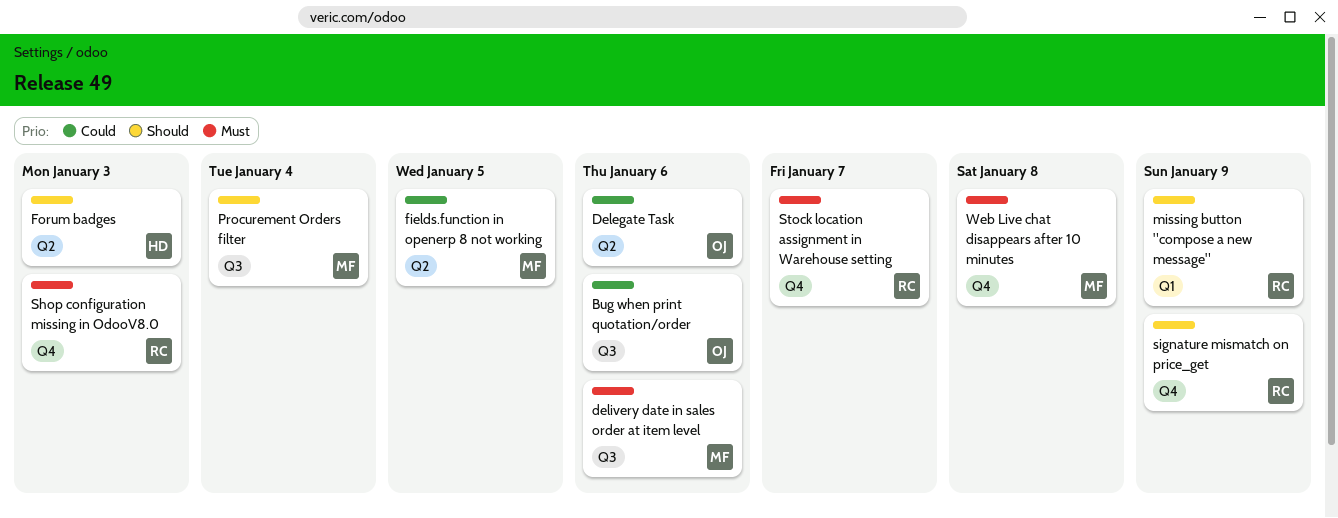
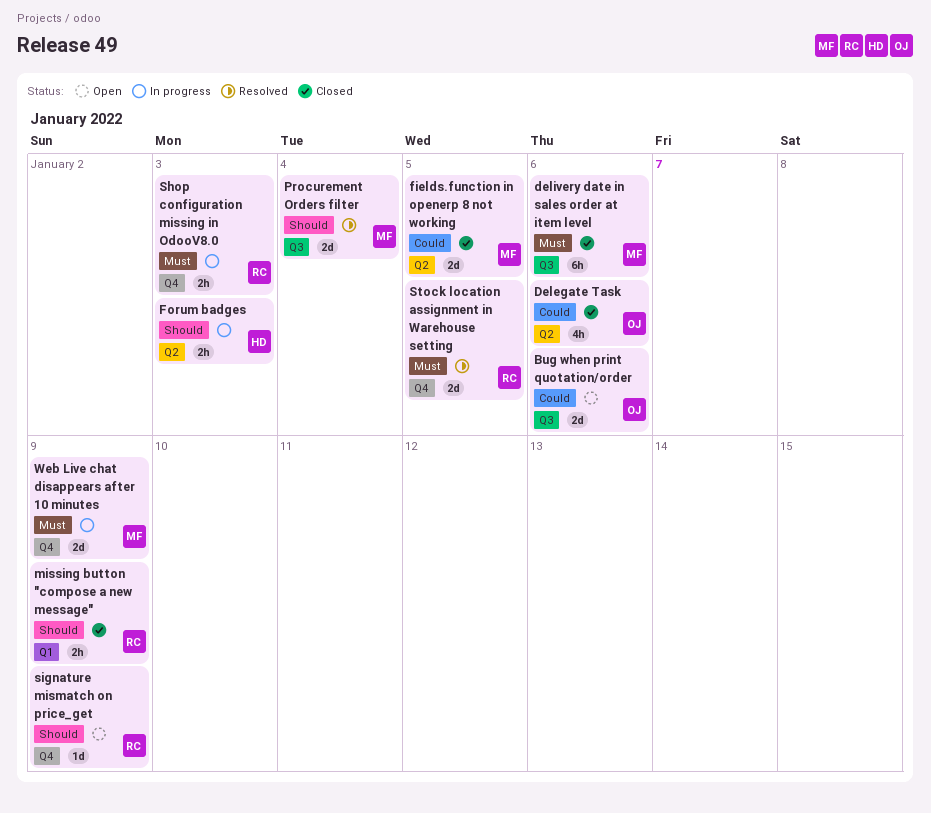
Stock location assignment in Warehouse setting, due: Jan 7 -> Jan 5
Web Live chat disappears after 10 minutes, due: Jan 8 -> Jan 9

